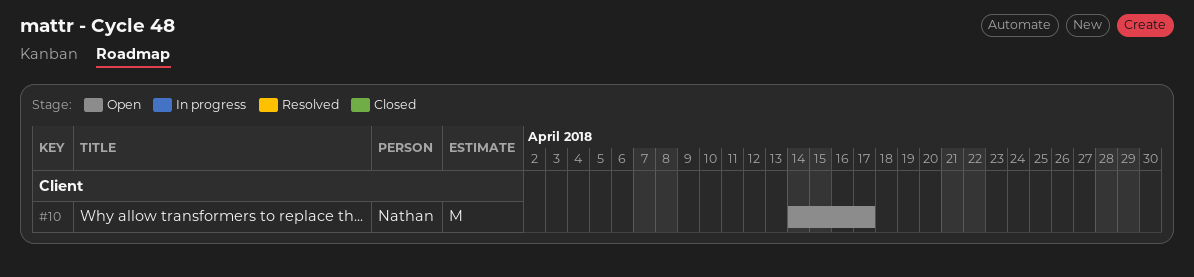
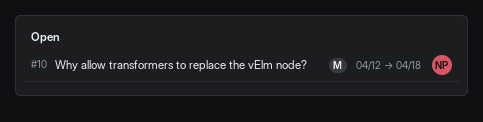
#10, start: Apr 14 -> Apr 12
#10, due: Apr 17 -> Apr 18

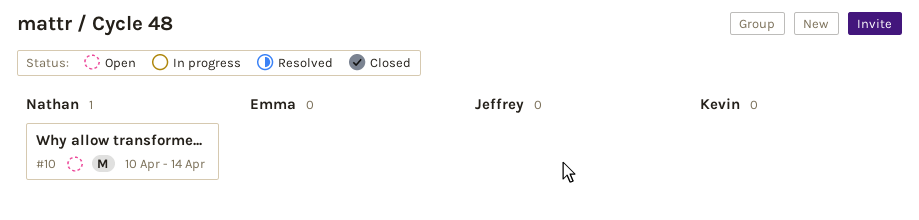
#10, start: Apr 12 -> Apr 10
#10, due: Apr 18 -> Apr 14

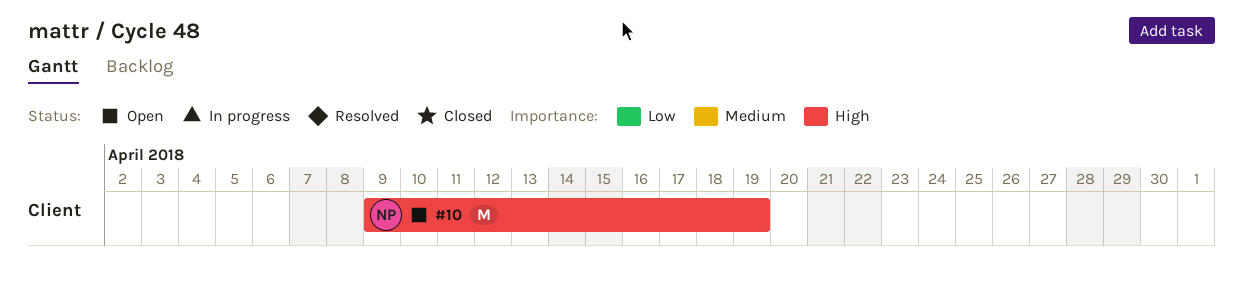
#10, start: Apr 10 -> Apr 9
#10, due: Apr 14 -> Apr 19

